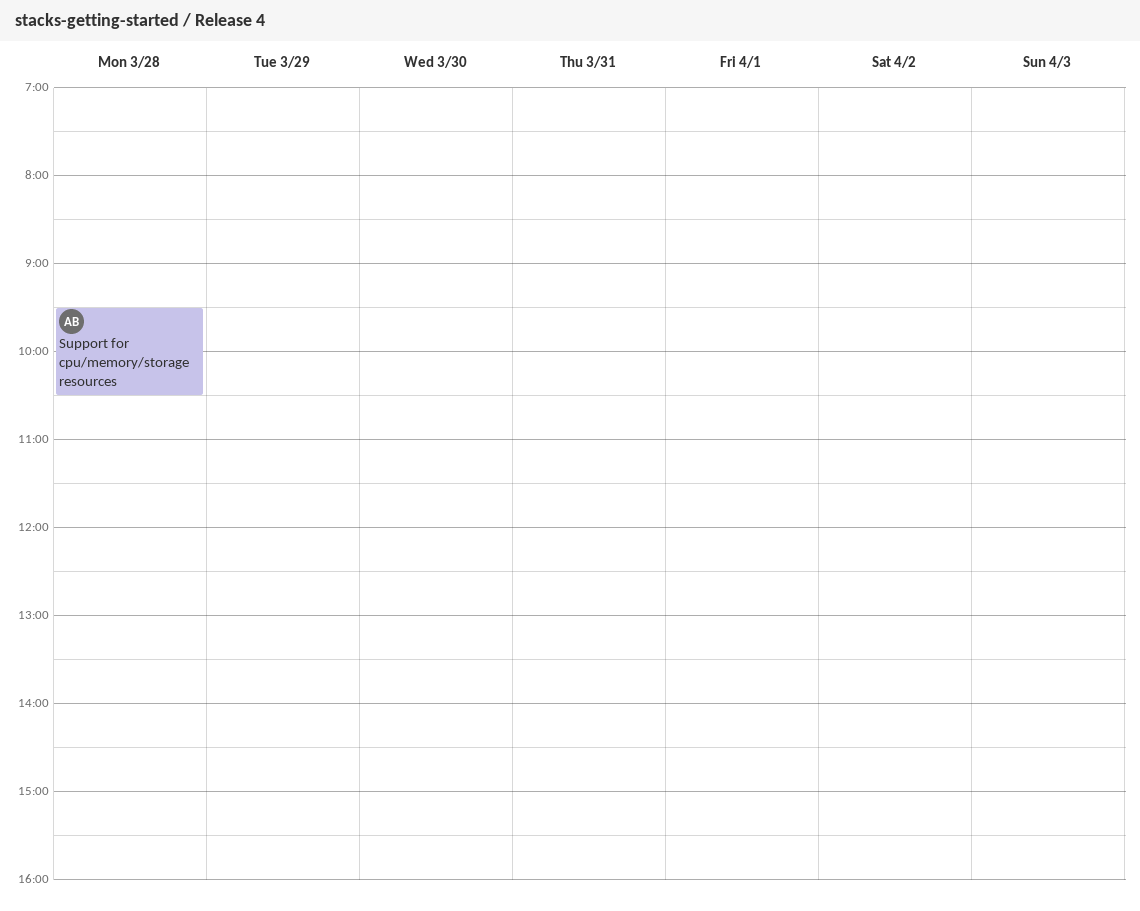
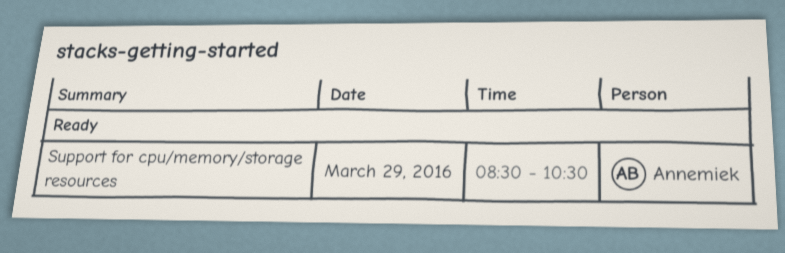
Support for cpu/memory/storage resources, day: Mar 28 -> Mar 29
Support for cpu/memory/storage resources, begins: 09:30 -> 08:30

